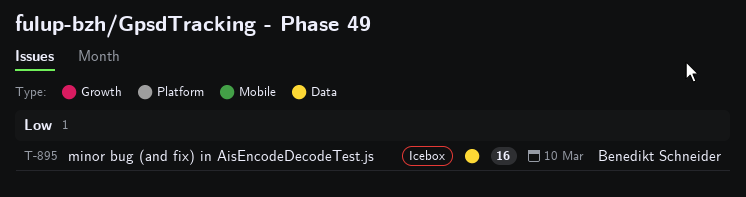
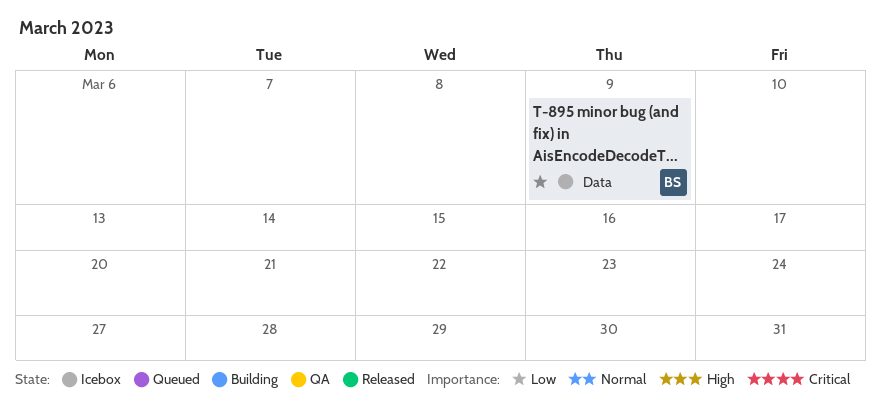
T-895, due: Mar 10 -> Mar 9

